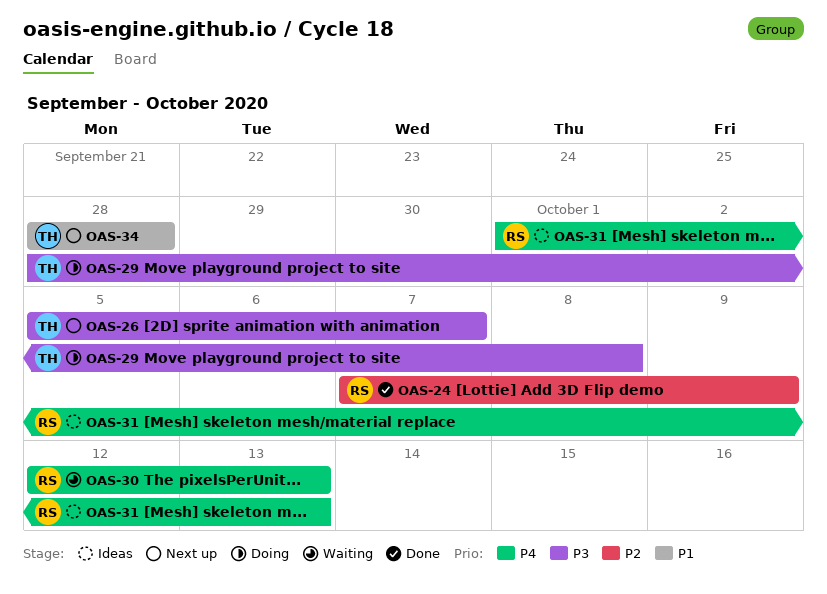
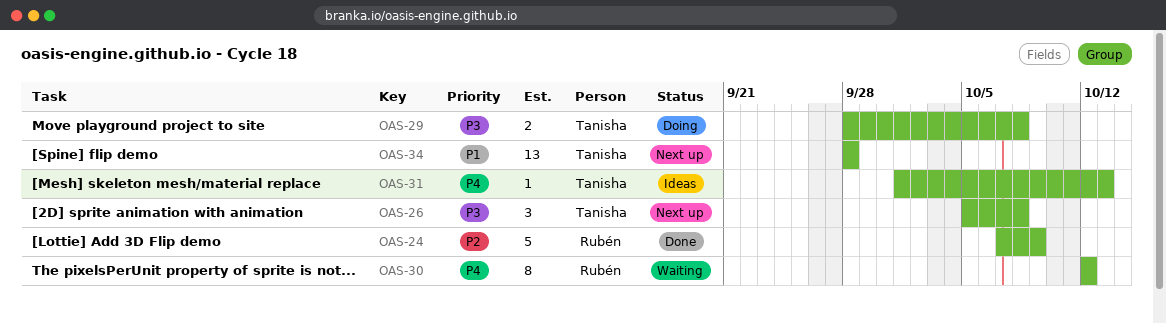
OAS-26, due: Oct 7 -> Oct 8
OAS-30, due: Oct 13 -> Oct 12
OAS-31, owner: Rubén -> Tanisha

